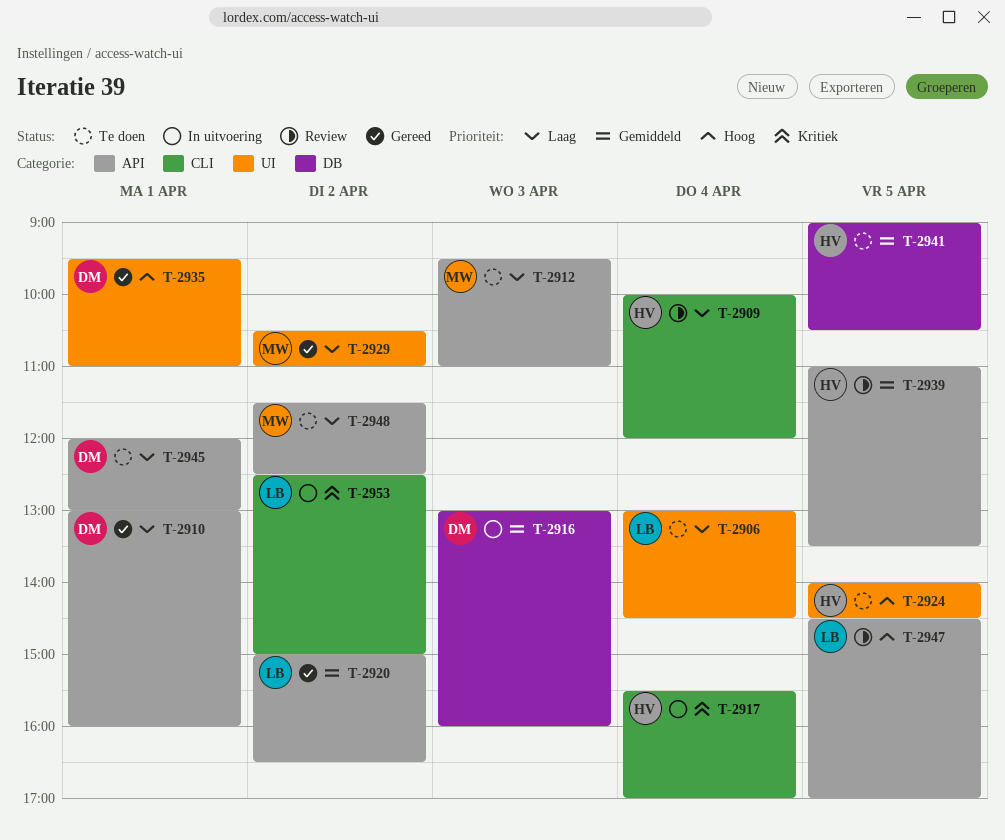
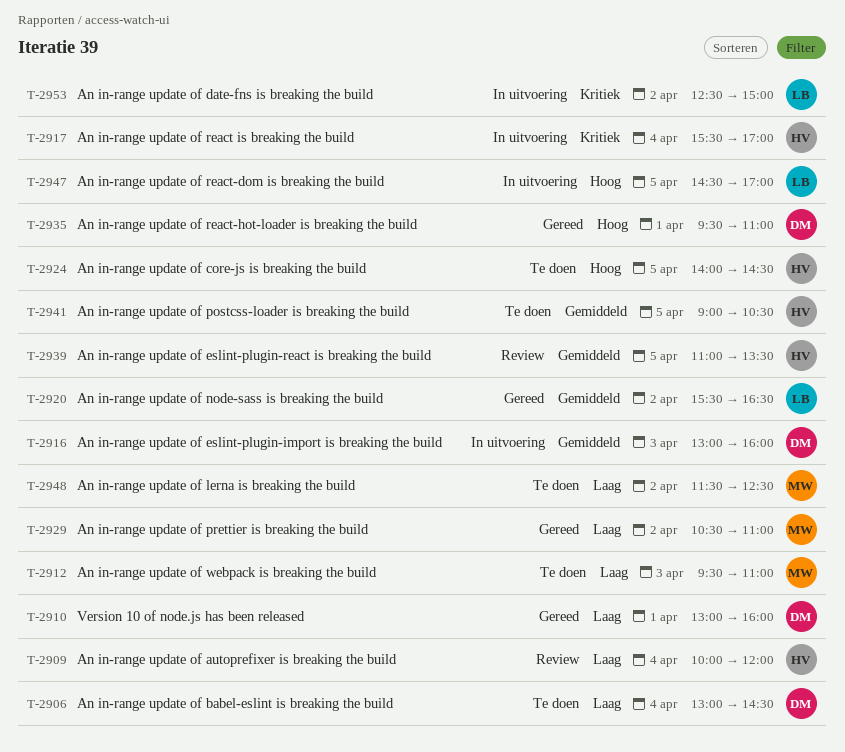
T-2906, owner: LB -> DM
T-2920, begins: 15:00 -> 15:30
T-2945: present -> none
T-2947, status: Review -> In uitvoering

